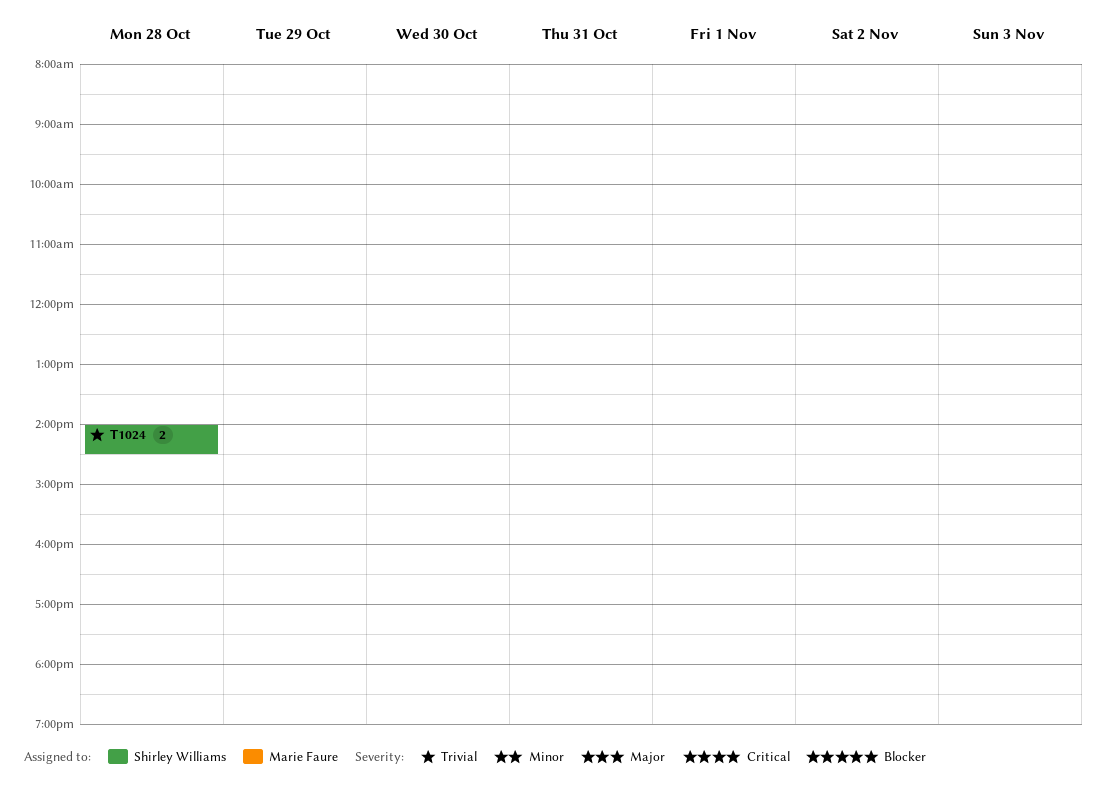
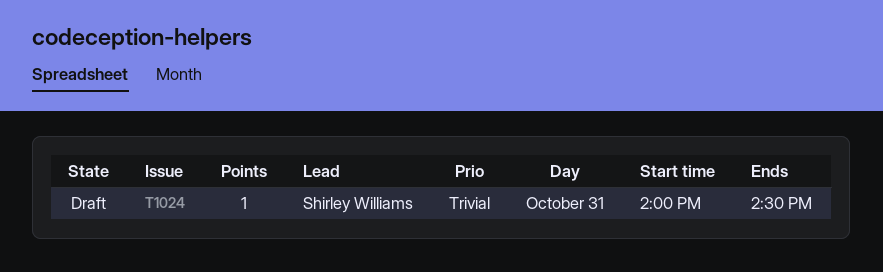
T1024, estimate: 2 -> 1
T1024, day: Oct 28 -> Oct 31

